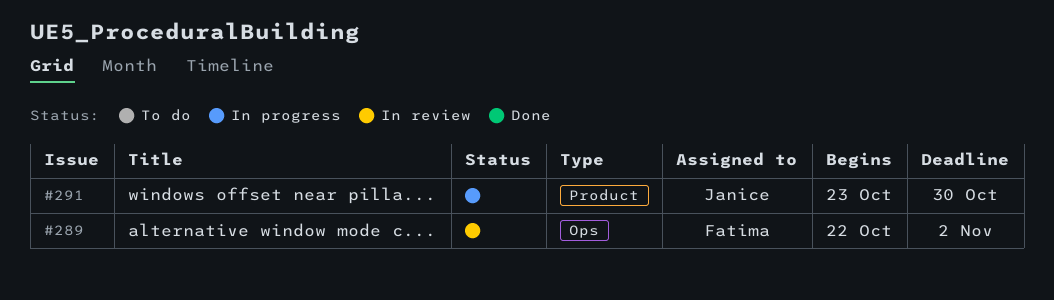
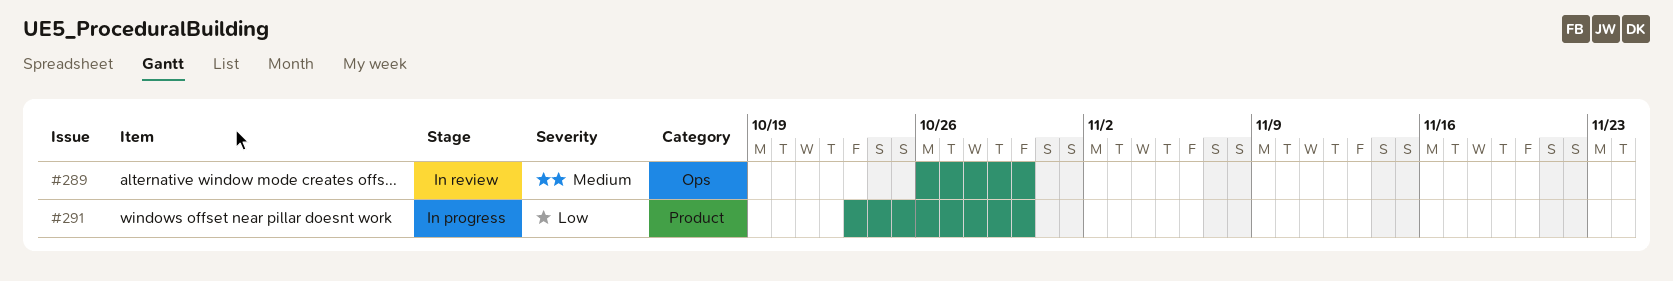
#289, start: Oct 22 -> Oct 26
#289, due: Nov 2 -> Oct 30

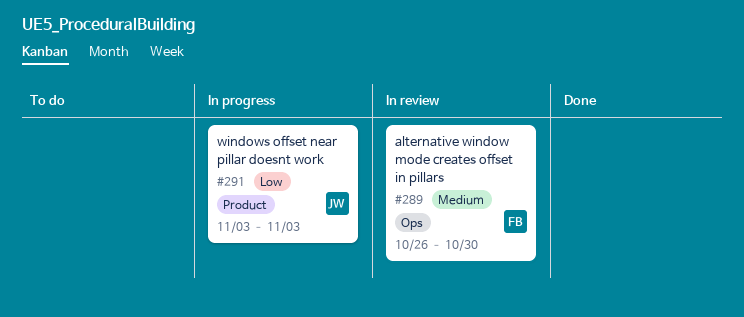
#291, start: Oct 23 -> Nov 3
#291, due: Oct 30 -> Nov 3

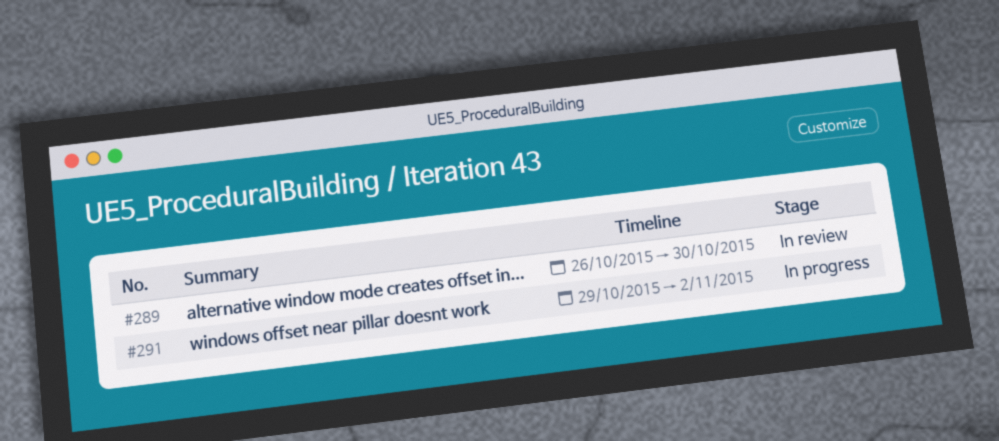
#291, start: Nov 3 -> Oct 29
#291, due: Nov 3 -> Nov 2

